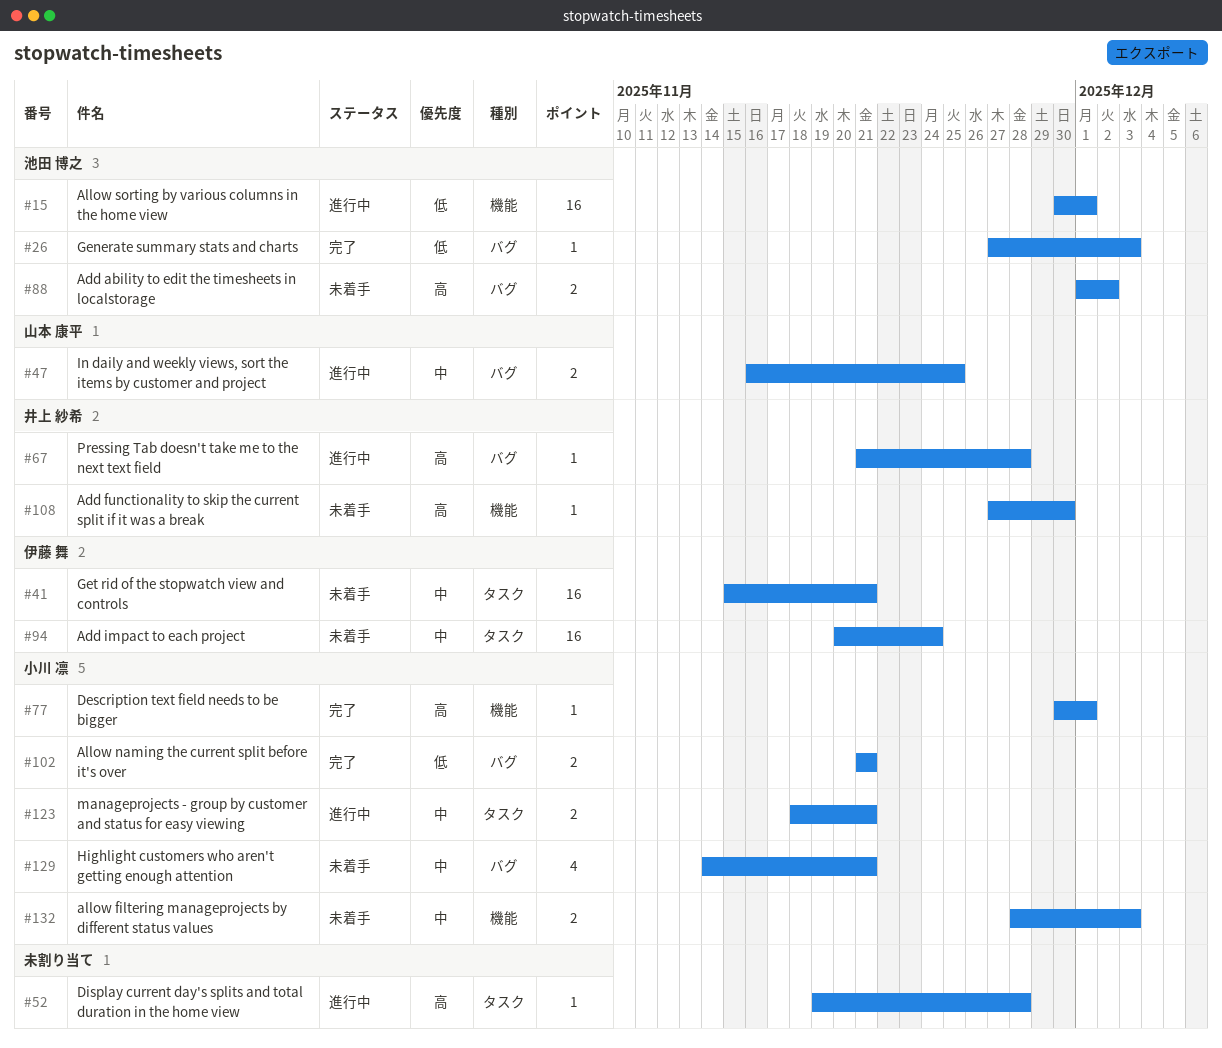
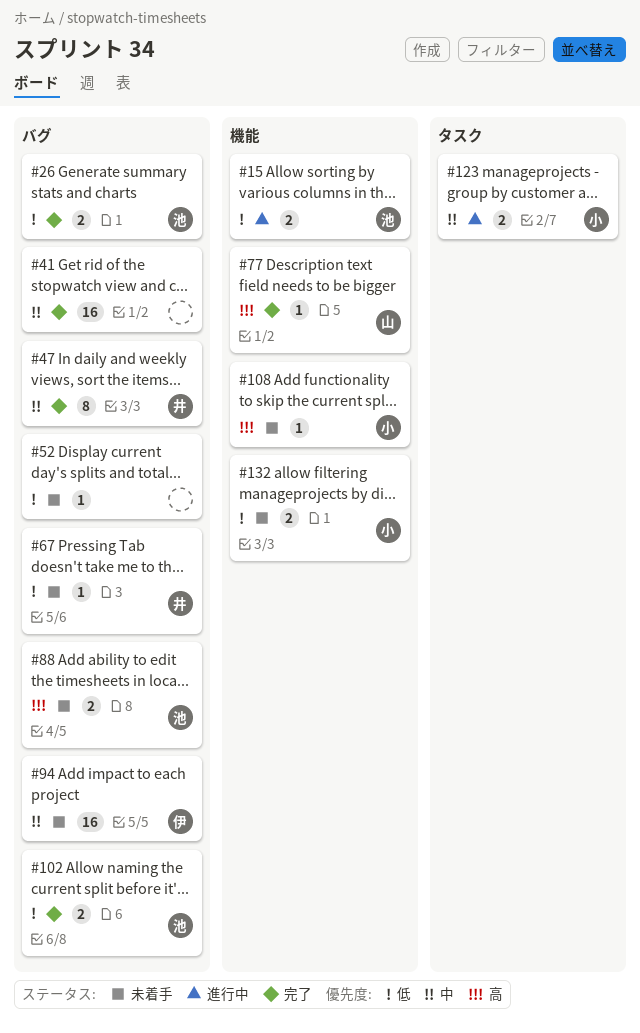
#15, estimate: 16 -> 2
#26, estimate: 1 -> 2
#41, status: 未着手 -> 完了
#41, owner: 伊藤 舞 -> none
#41, label: タスク -> バグ
#47, status: 進行中 -> 完了
#47, owner: 山本 康平 -> 井上 紗希
#47, estimate: 2 -> 8
#52, status: 進行中 -> 未着手
#52, priority: 高 -> 低
#52, label: タスク -> バグ
#67, status: 進行中 -> 未着手
#67, priority: 高 -> 低
#77, owner: 小川 凛 -> 山本 康平
#94, label: タスク -> バグ
#102, owner: 小川 凛 -> 池田 博之
#108, owner: 井上 紗希 -> 小川 凛
#129: present -> none
#132, priority: 中 -> 低

